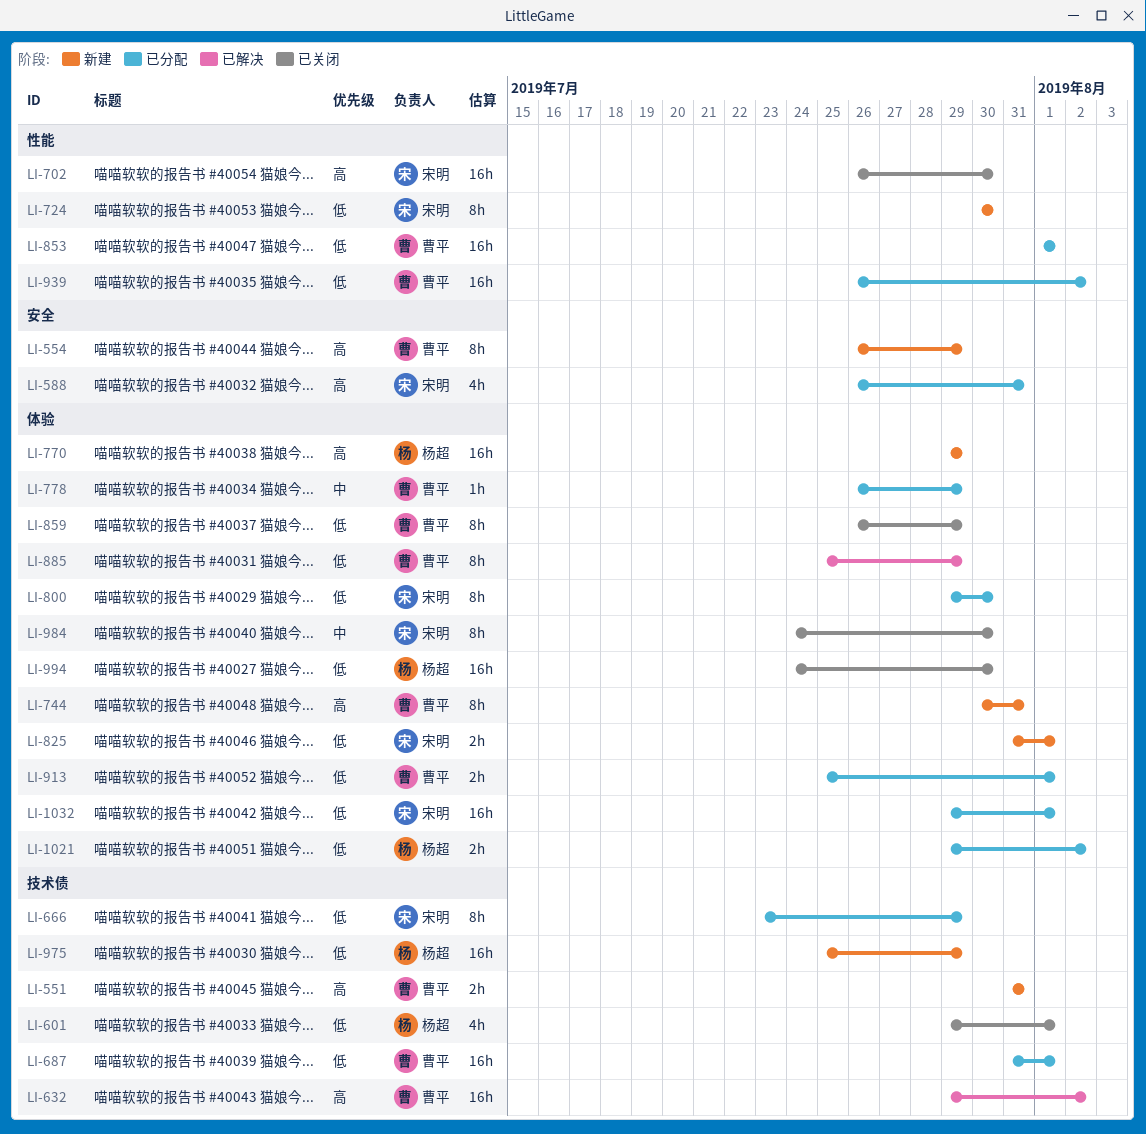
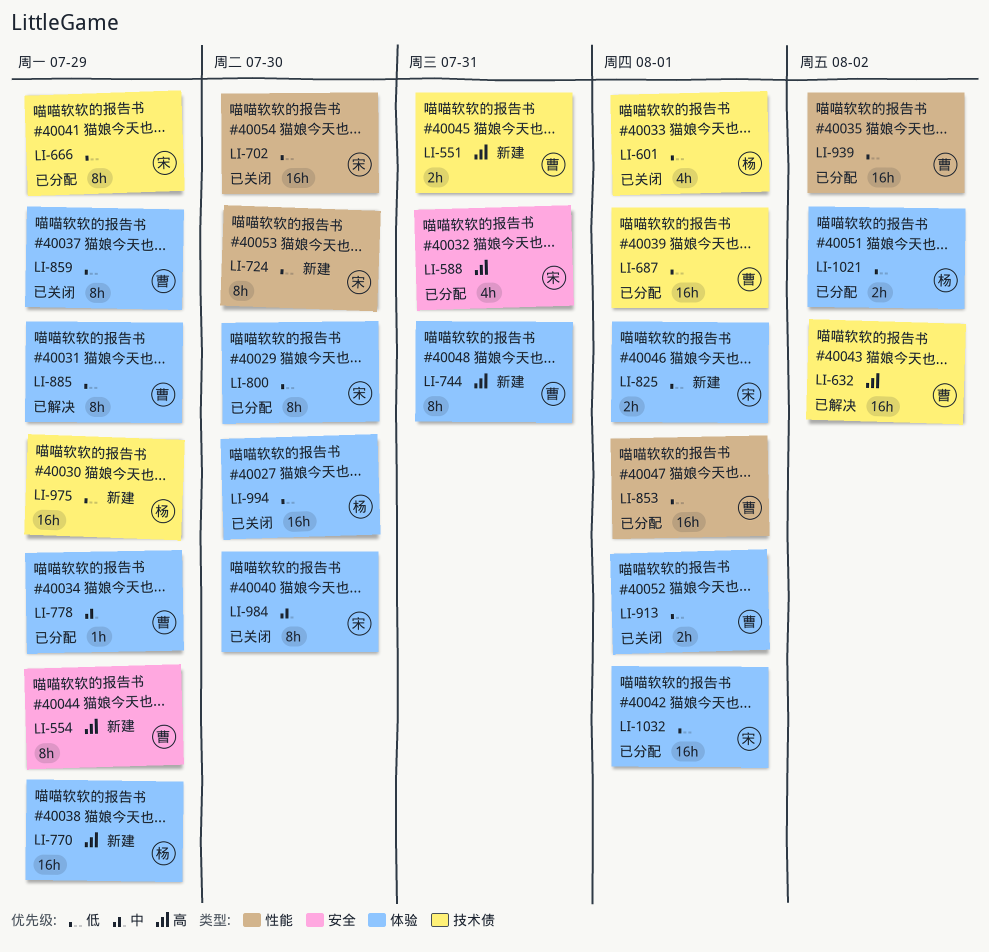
LI-702, priority: 高 -> 低
LI-913, status: 已分配 -> 已关闭

